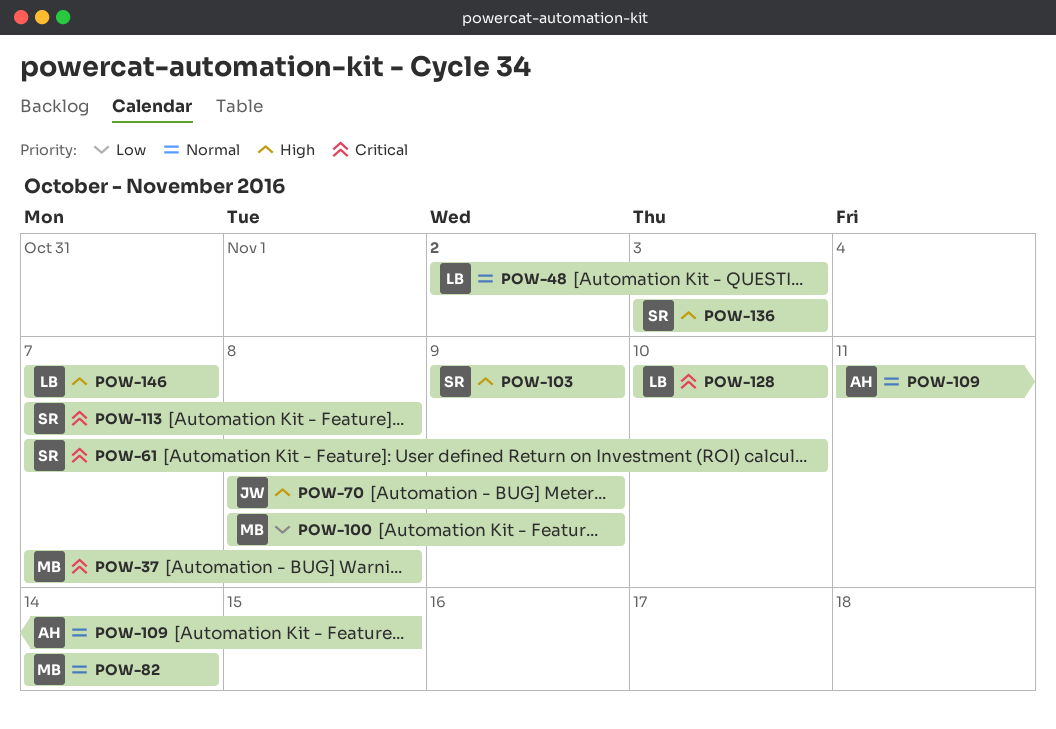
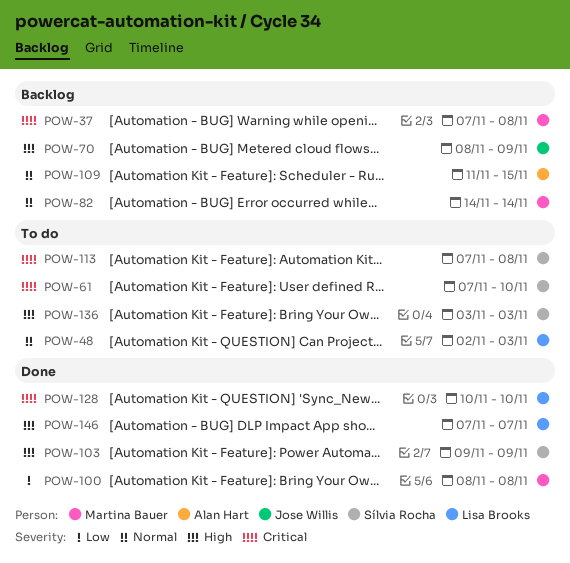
POW-100, due: Nov 9 -> Nov 8

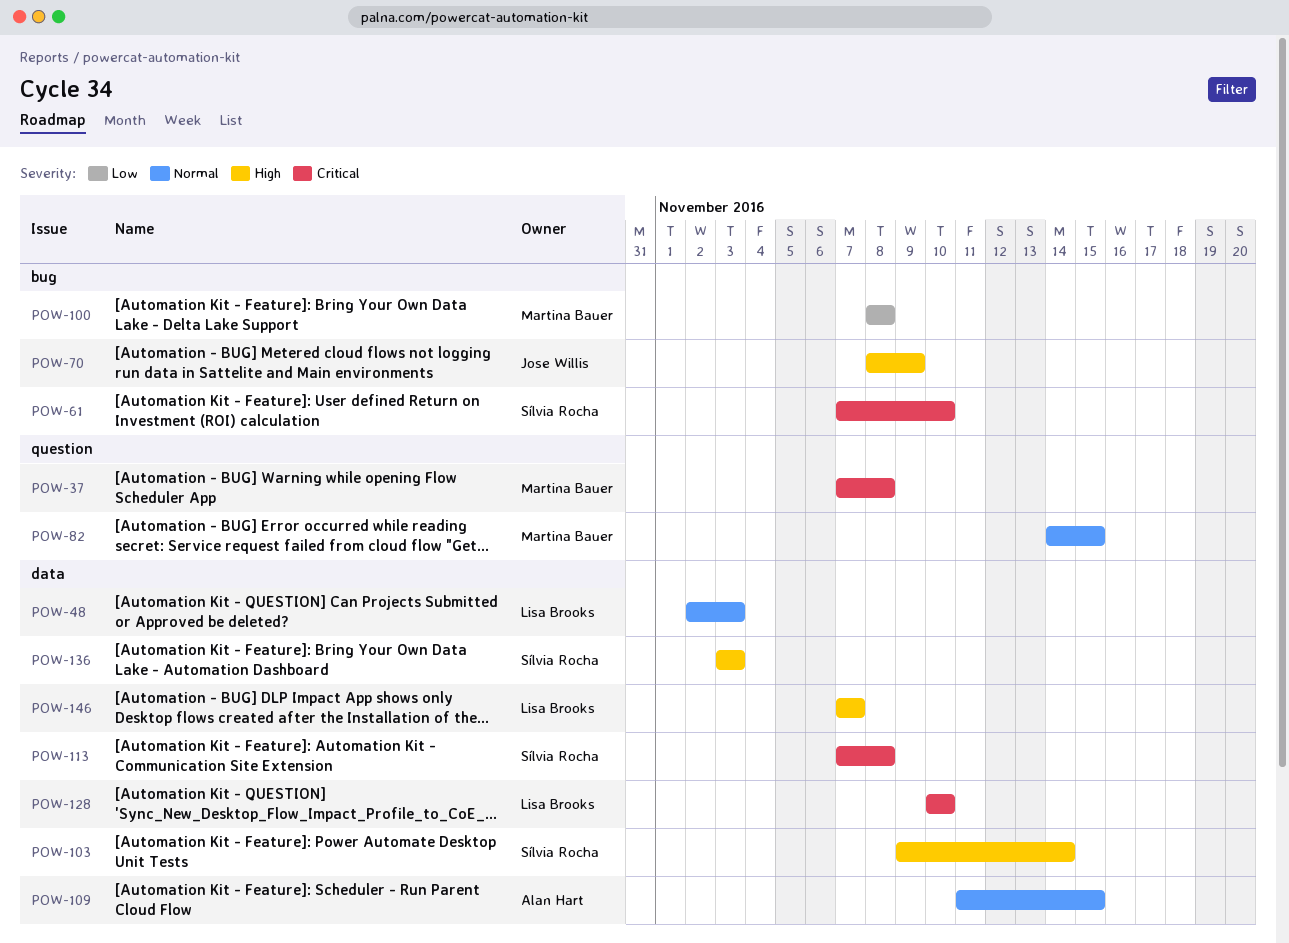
POW-82, due: Nov 14 -> Nov 15
POW-103, due: Nov 9 -> Nov 14

